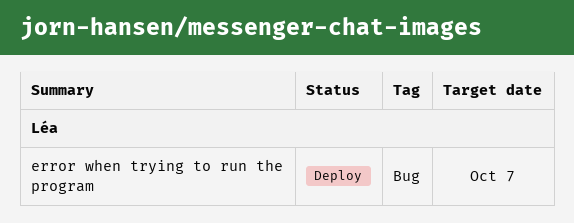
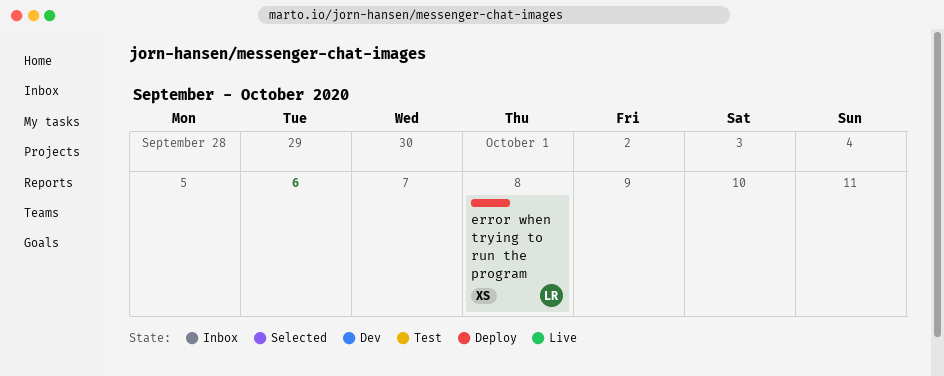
error when trying to run the program, due: Oct 7 -> Oct 8

